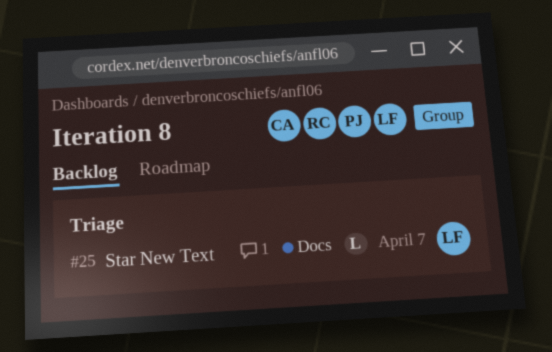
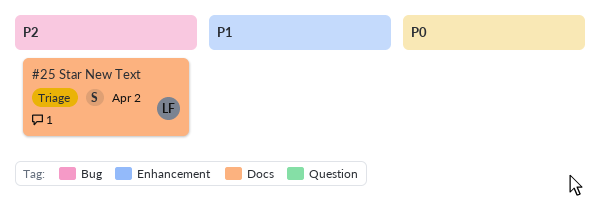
#25, estimate: L -> S
#25, due: Apr 7 -> Apr 2

